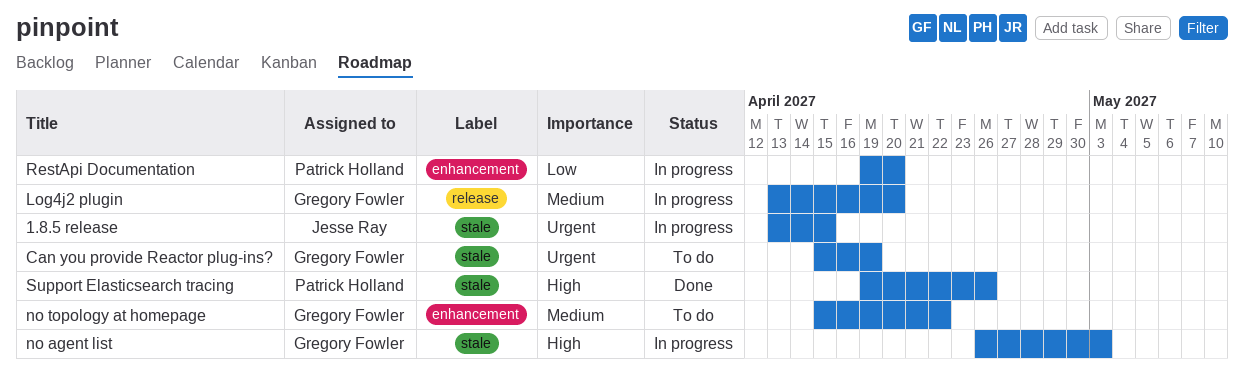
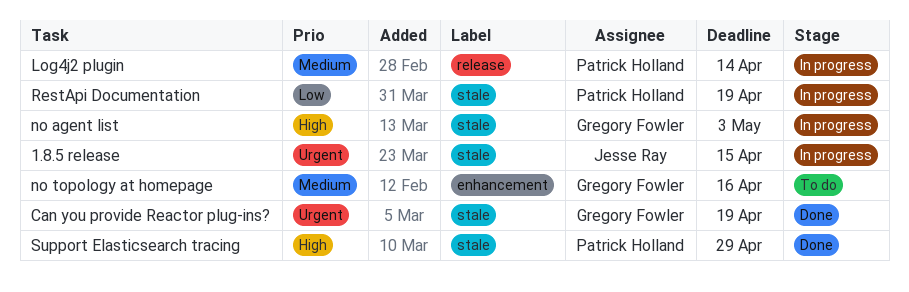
Can you provide Reactor plug-ins?, status: To do -> Done
Log4j2 plugin, owner: Gregory Fowler -> Patrick Holland
Log4j2 plugin, due: Apr 20 -> Apr 14
no topology at homepage, due: Apr 22 -> Apr 16
RestApi Documentation, label: enhancement -> stale
RestApi Documentation, due: Apr 20 -> Apr 19
Support Elasticsearch tracing, due: Apr 26 -> Apr 29

